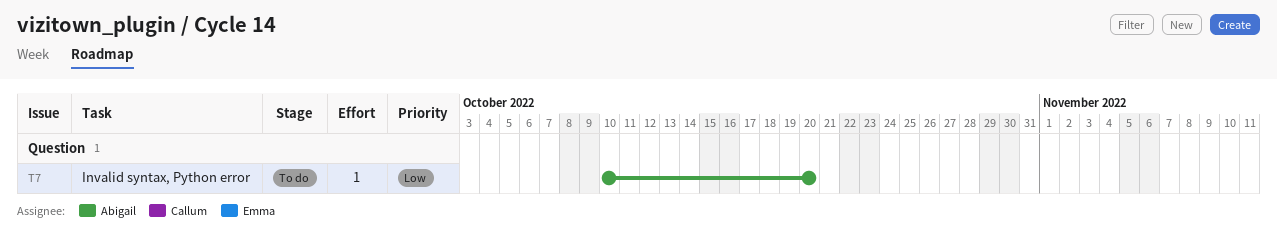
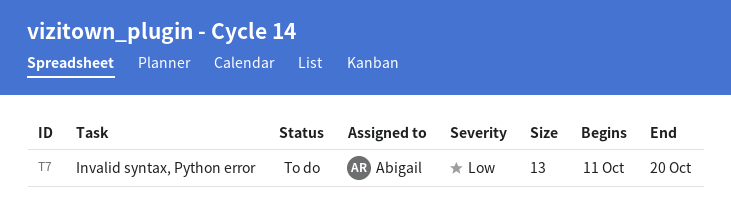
T7, estimate: 1 -> 13
T7, start: Oct 10 -> Oct 11

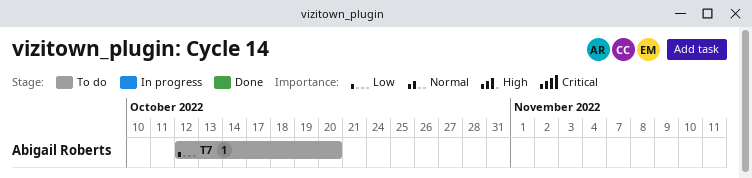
T7, estimate: 13 -> 1
T7, start: Oct 11 -> Oct 12

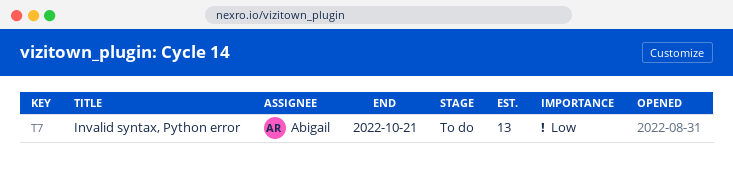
T7, estimate: 1 -> 13
T7, due: Oct 20 -> Oct 21

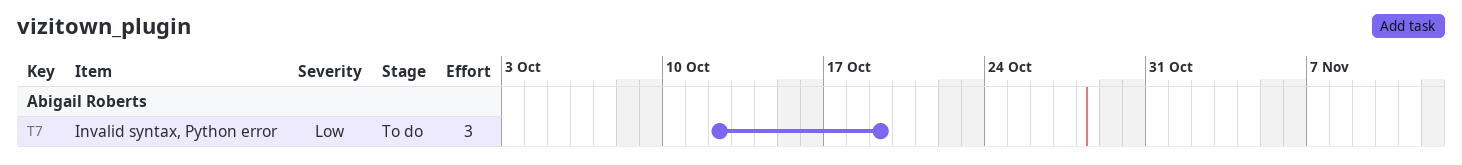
T7, estimate: 13 -> 3
T7, due: Oct 21 -> Oct 19

